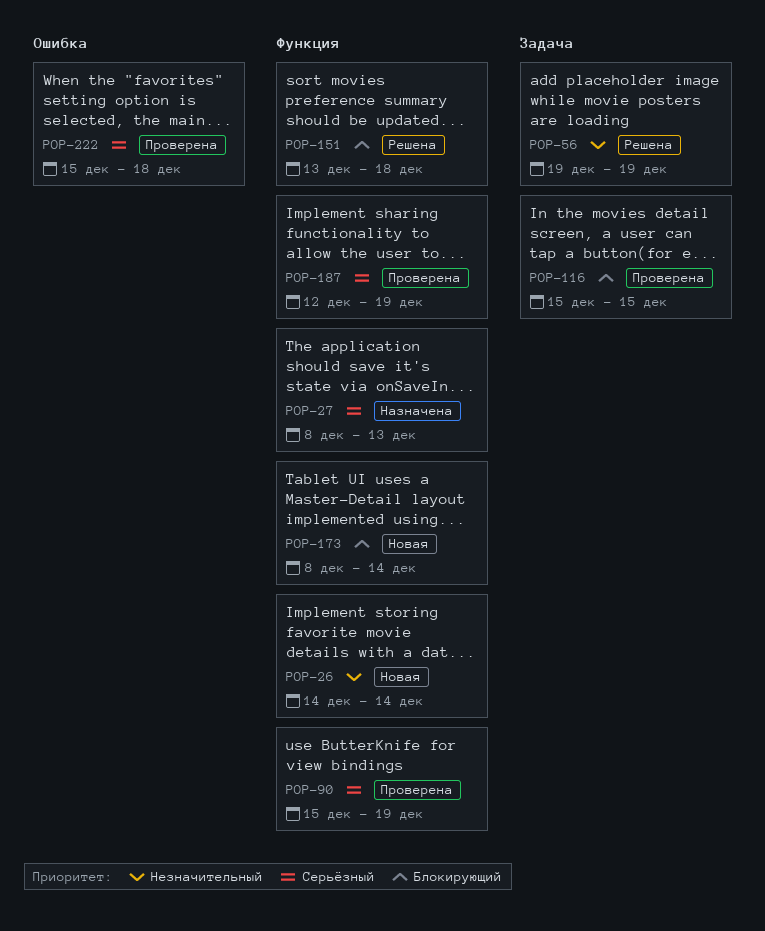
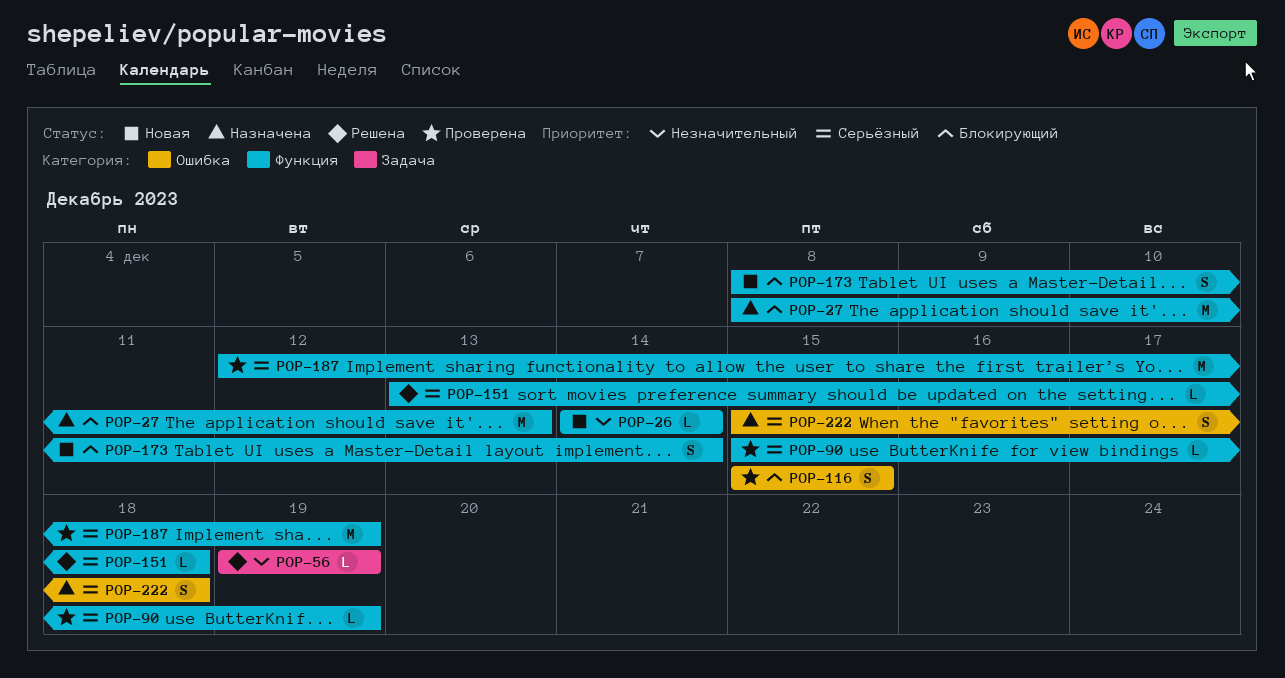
POP-27, priority: Серьёзный -> Блокирующий
POP-116, label: Задача -> Ошибка
POP-151, priority: Блокирующий -> Серьёзный
POP-222, status: Проверена -> Назначена

